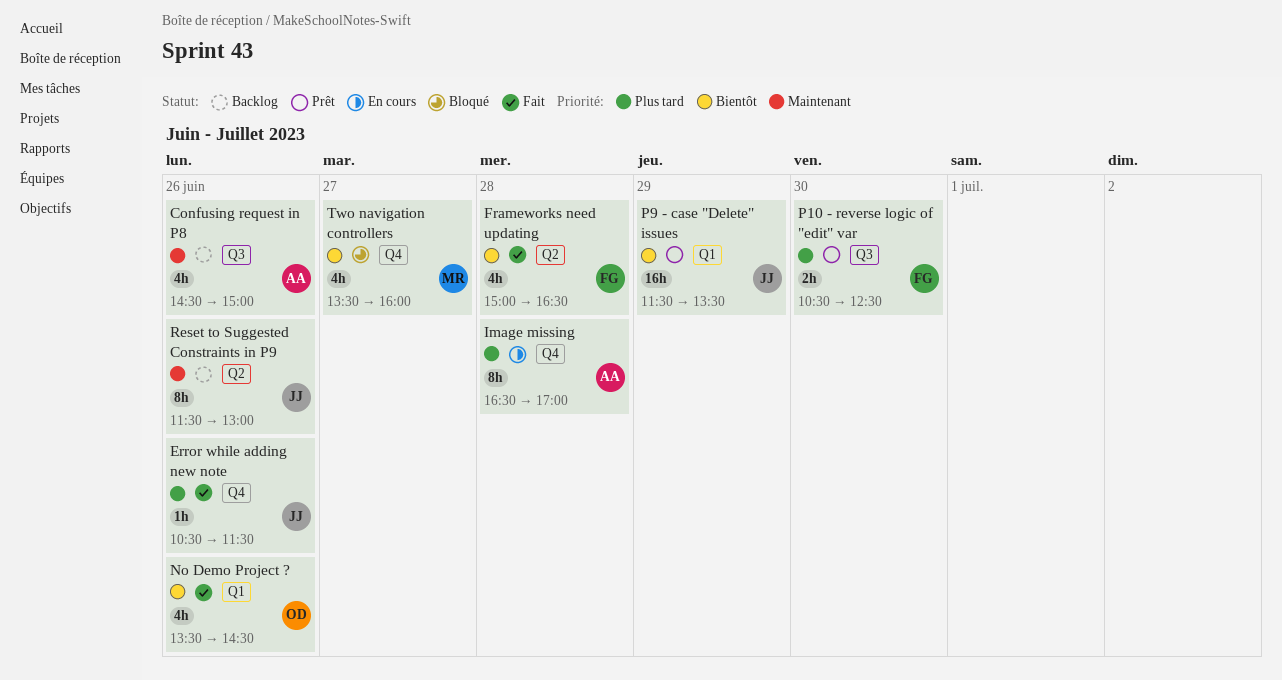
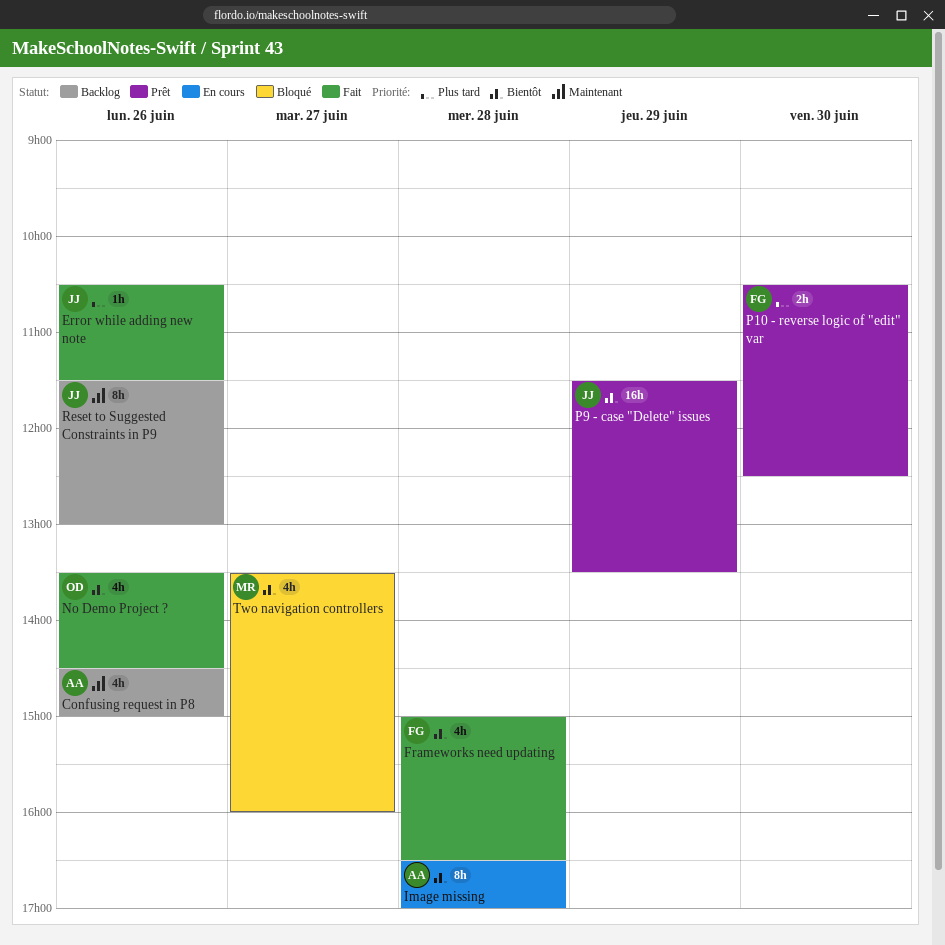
Image missing, priority: Plus tard -> Bientôt

